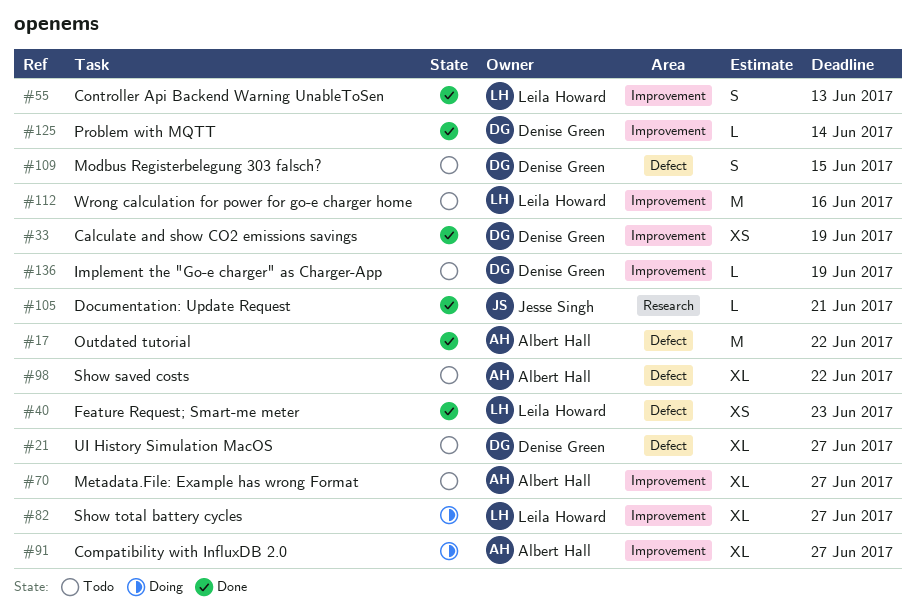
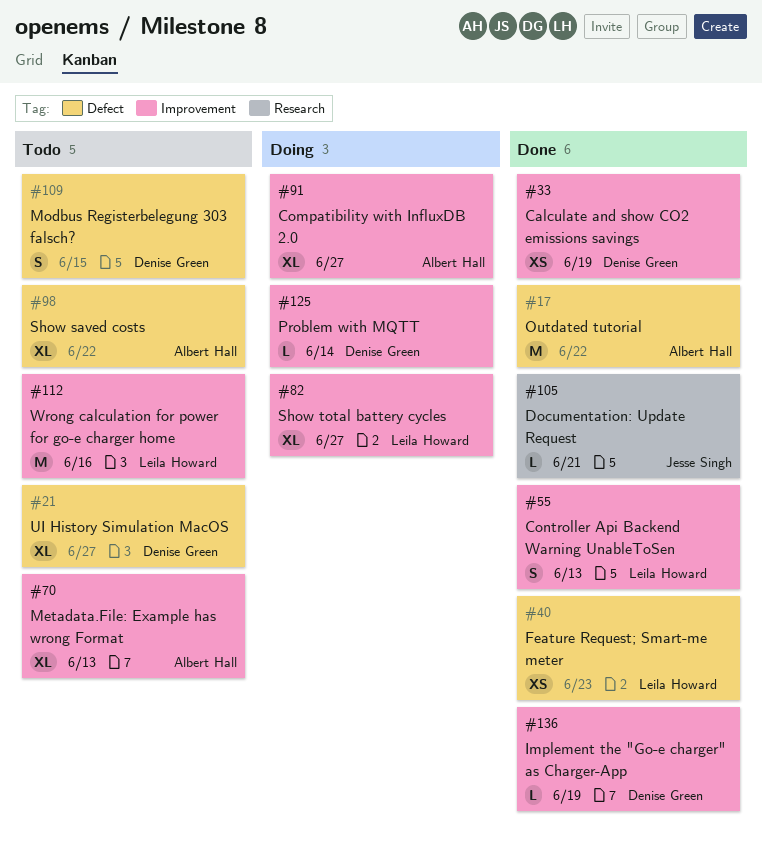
#70, due: Jun 27 -> Jun 13
#125, status: Done -> Doing
#136, status: Todo -> Done

